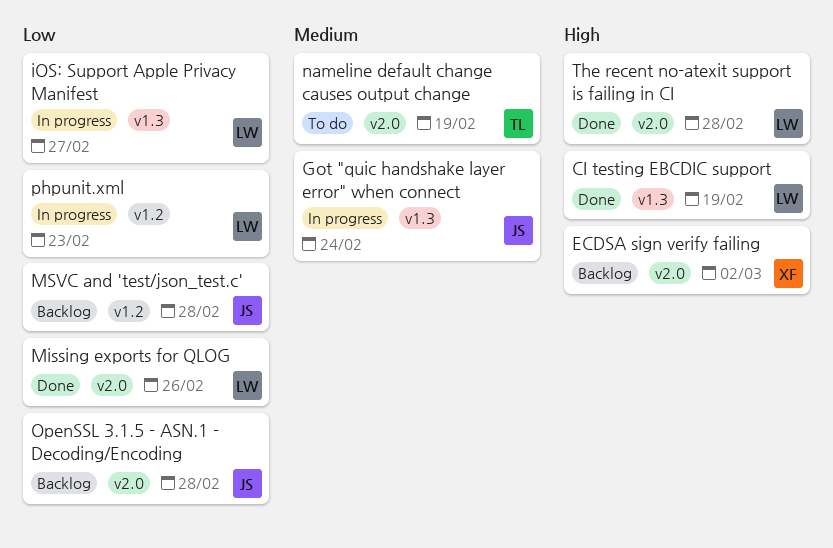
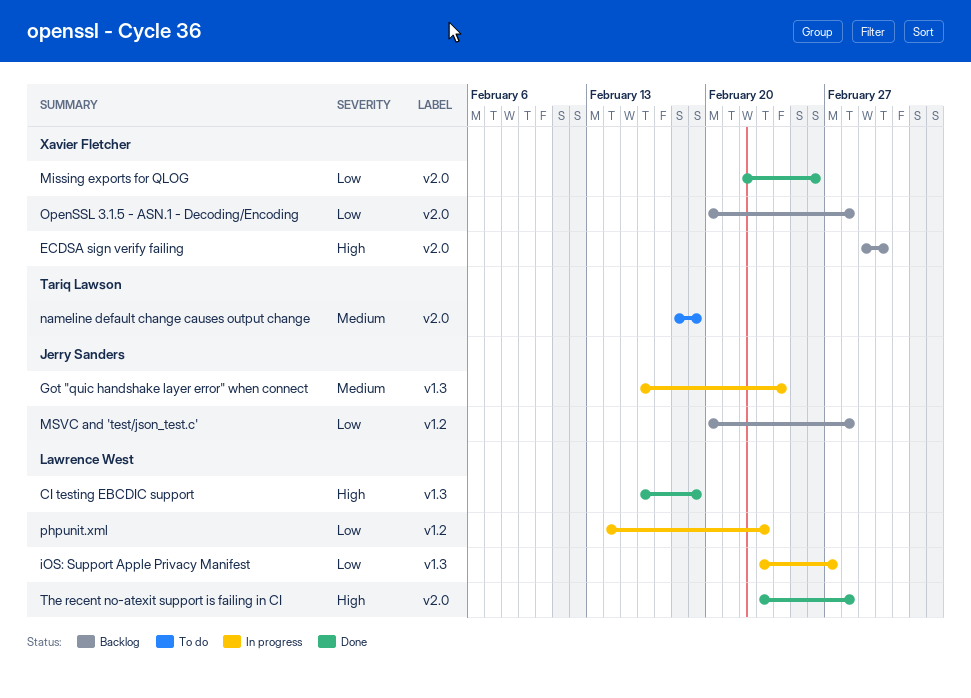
Missing exports for QLOG, owner: Lawrence West -> Xavier Fletcher
OpenSSL 3.1.5 - ASN.1 - Decoding/Encoding, owner: Jerry Sanders -> Xavier Fletcher

